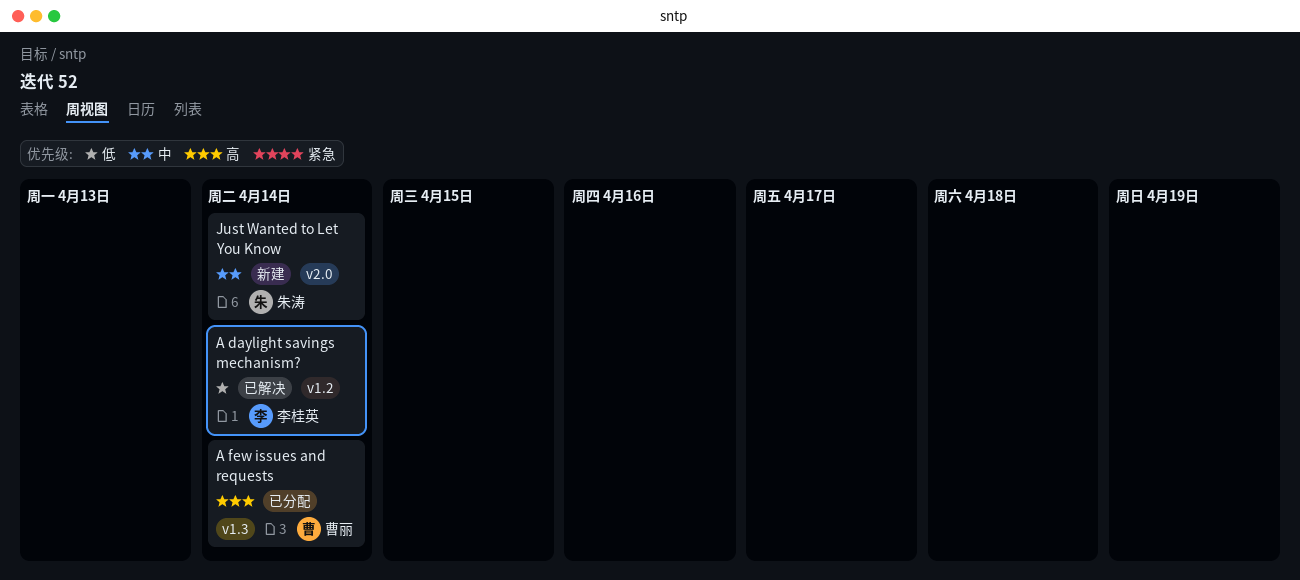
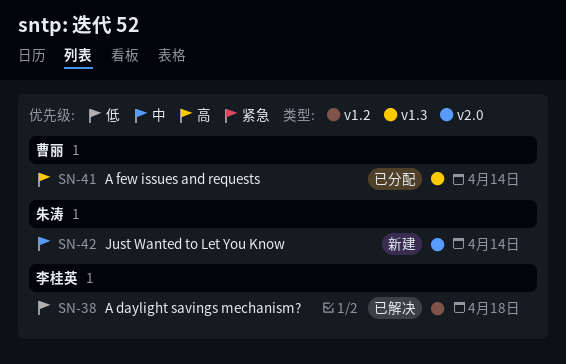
A daylight savings mechanism?, due: Apr 14 -> Apr 18

